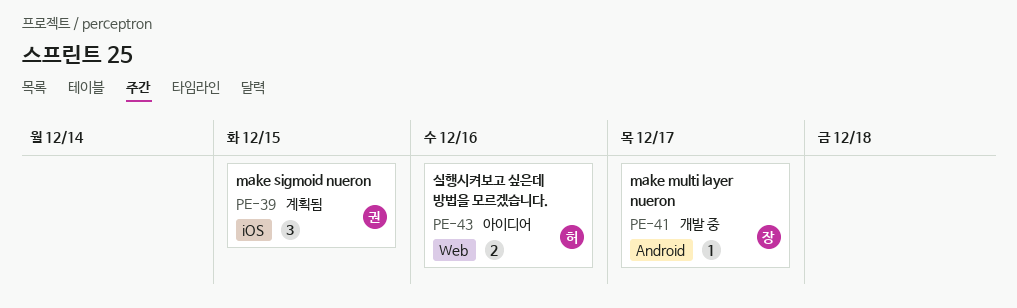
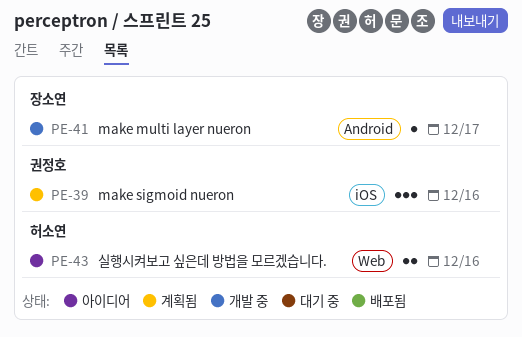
PE-39, due: Dec 15 -> Dec 16

